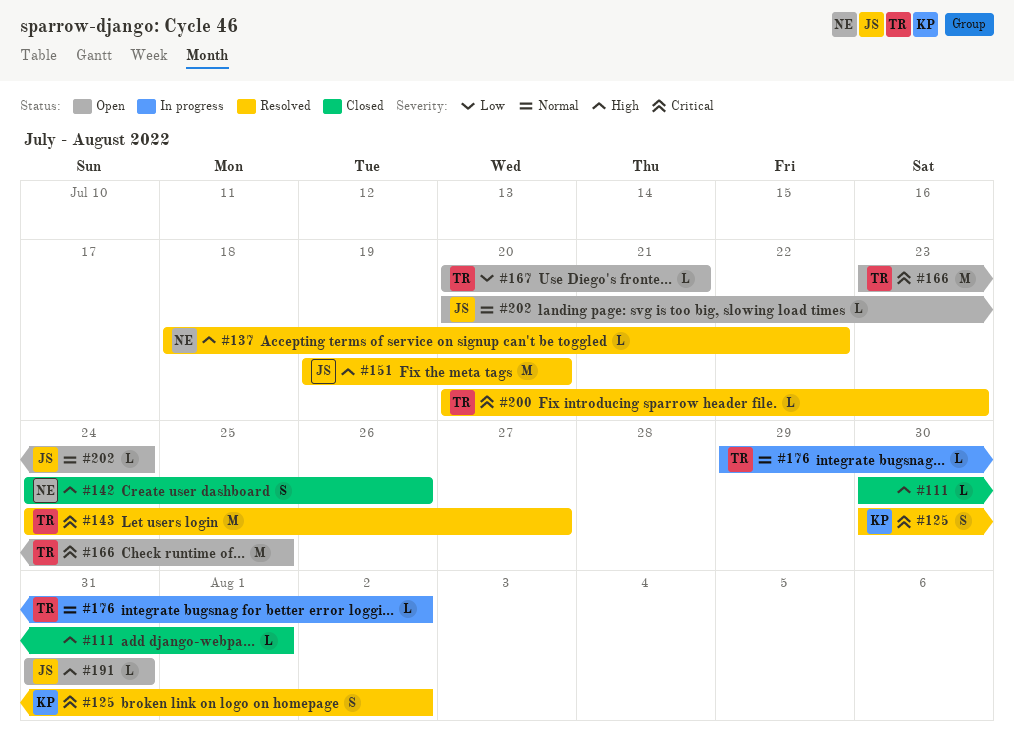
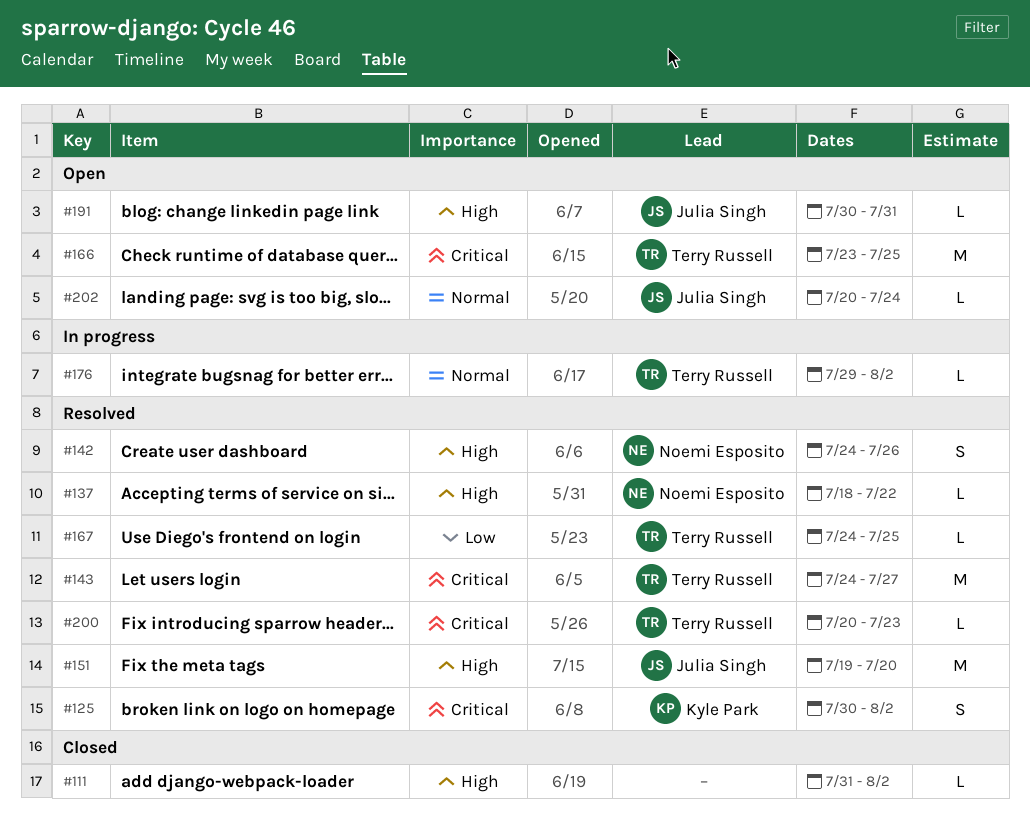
#111, start: Jul 30 -> Jul 31
#111, due: Aug 1 -> Aug 2
#142, status: Closed -> Resolved
#167, status: Open -> Resolved
#167, start: Jul 20 -> Jul 24
#167, due: Jul 21 -> Jul 25
#191, start: Jul 31 -> Jul 30

